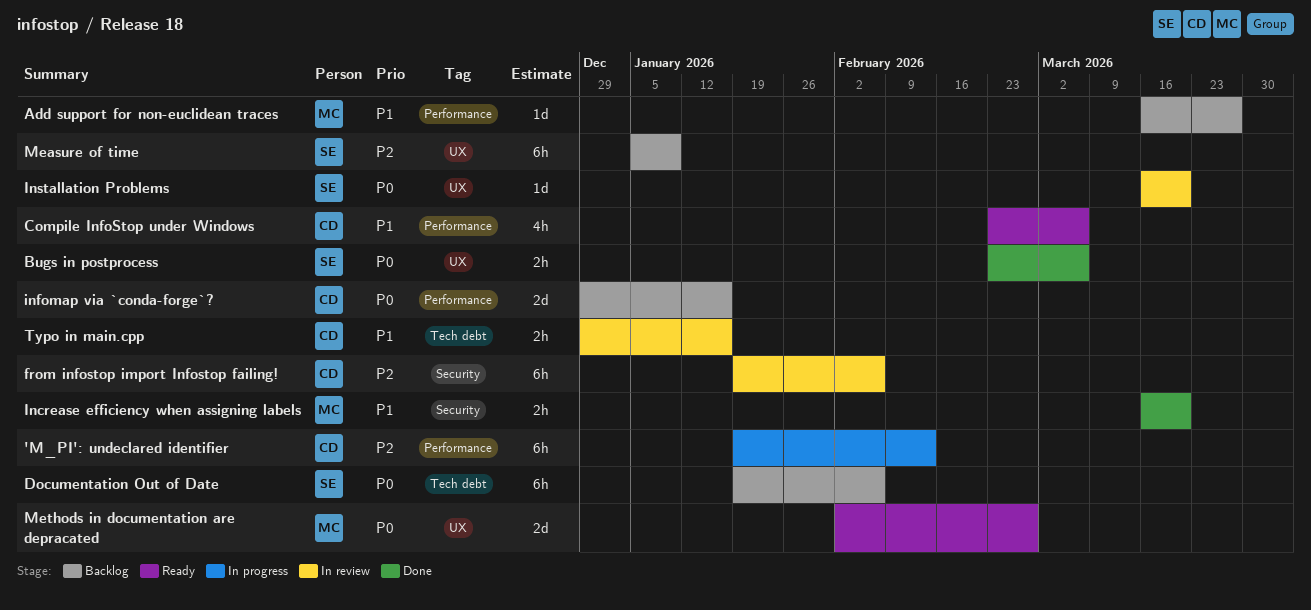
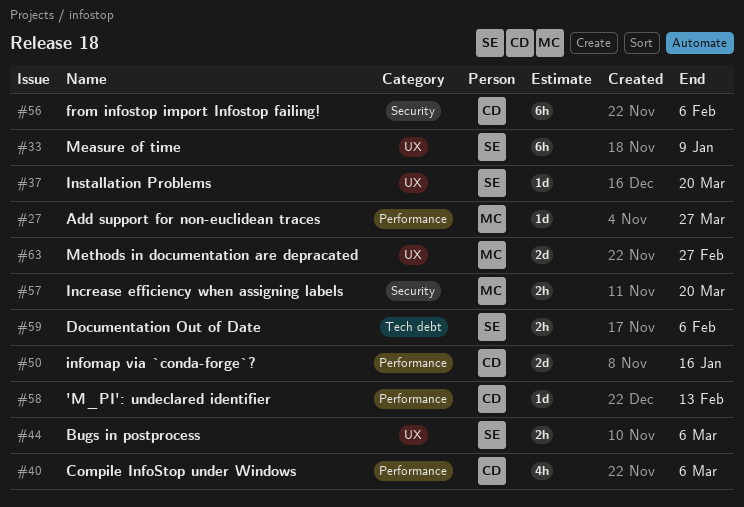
'M_PI': undeclared identifier, estimate: 6h -> 1d
Documentation Out of Date, estimate: 6h -> 2h
Typo in main.cpp: present -> none

